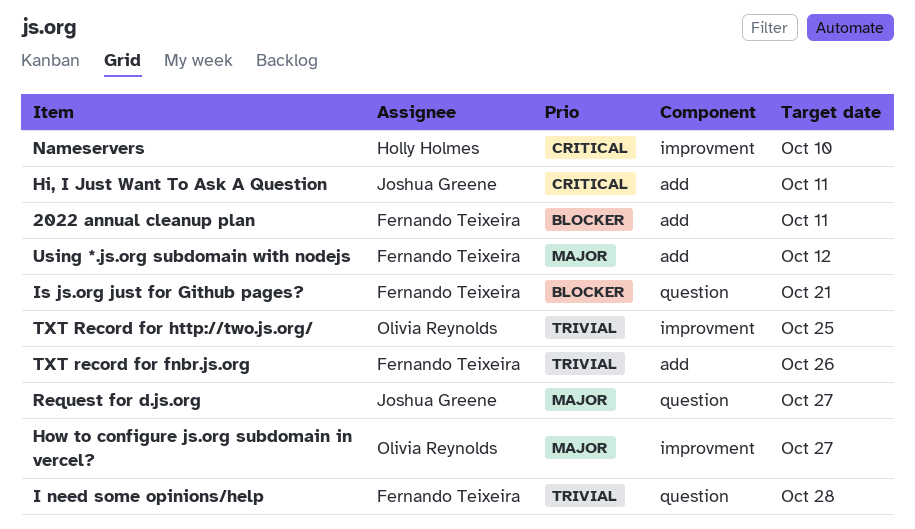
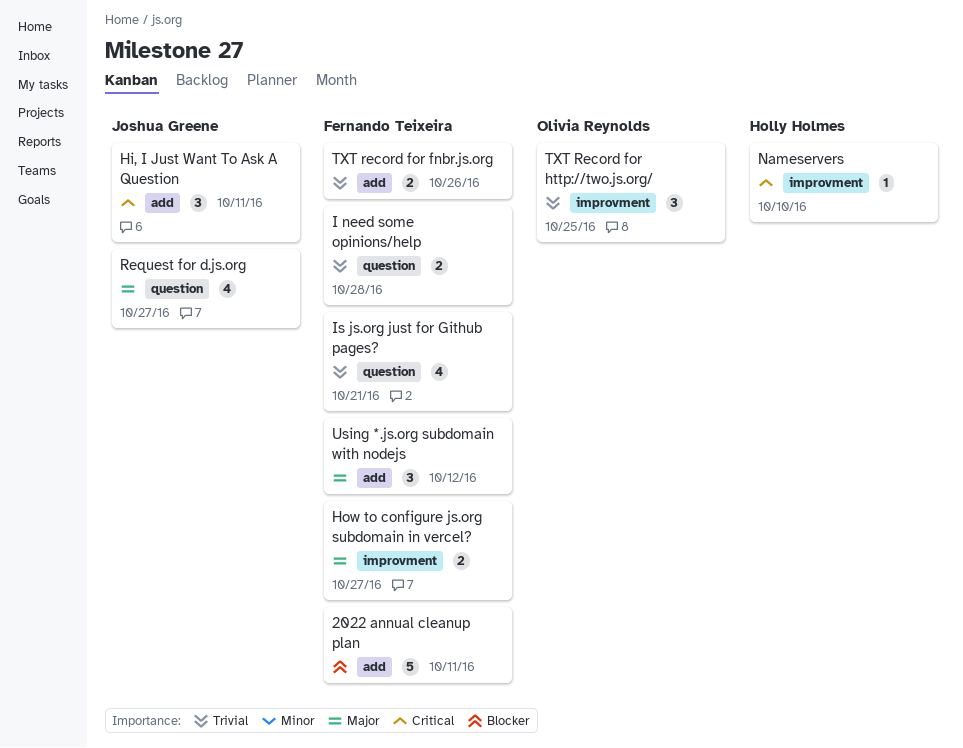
How to configure js.org subdomain in vercel?, owner: Olivia Reynolds -> Fernando Teixeira
Is js.org just for Github pages?, priority: Blocker -> Trivial

